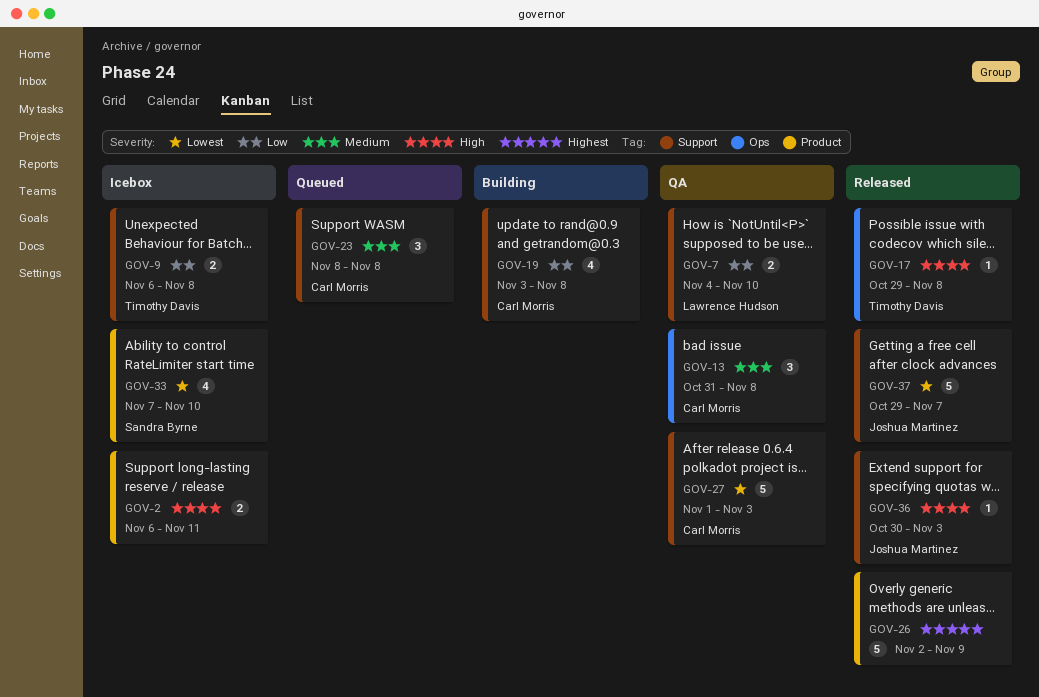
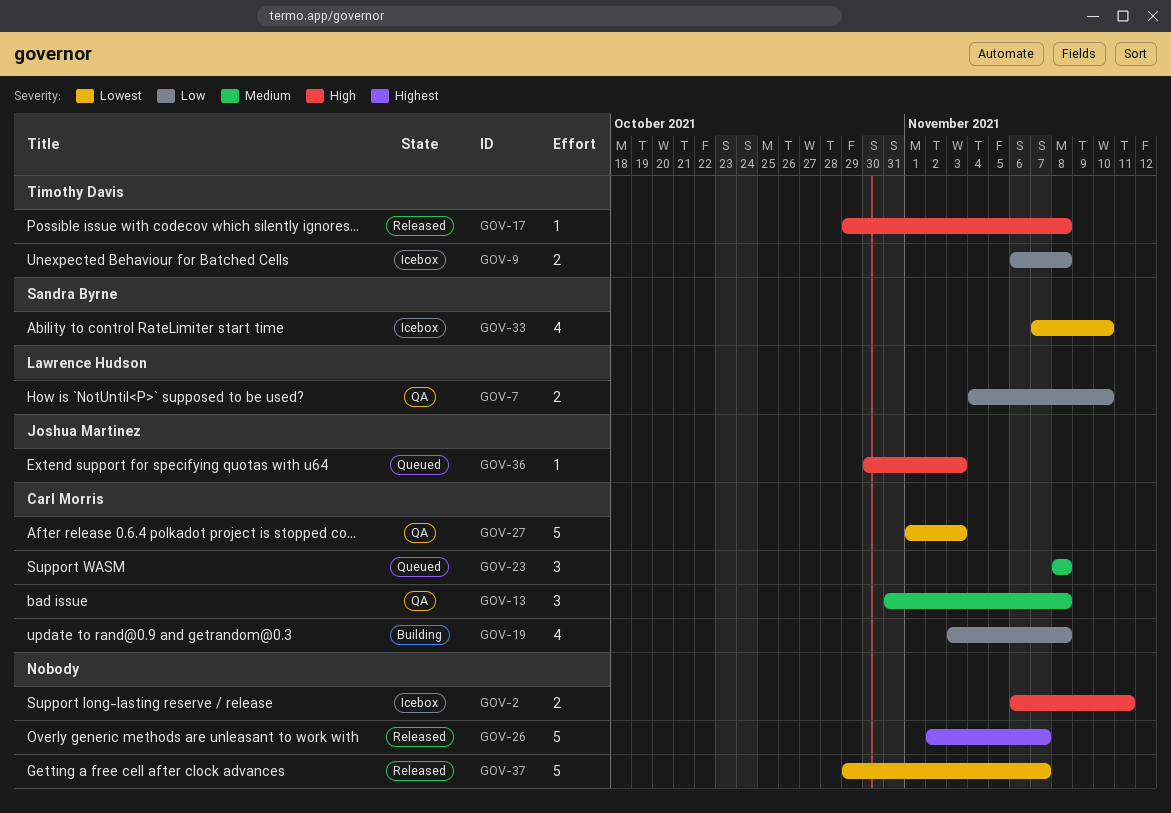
GOV-26, due: Nov 9 -> Nov 7
GOV-36, status: Released -> Queued
GOV-37, owner: Joshua Martinez -> none

